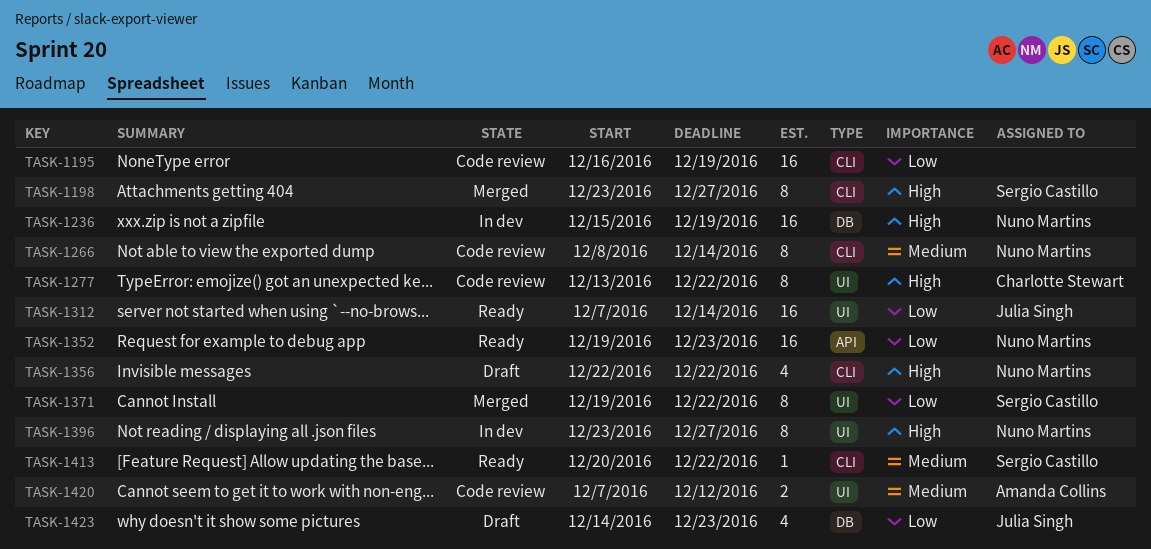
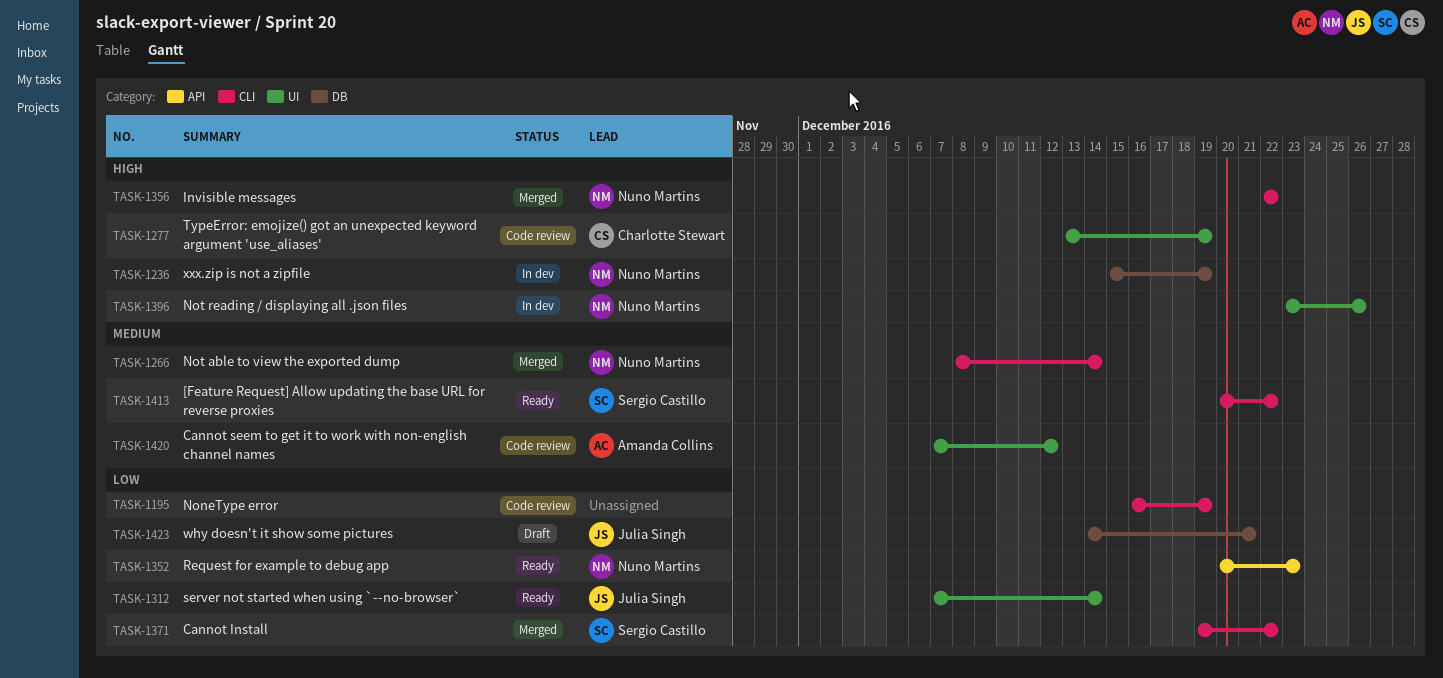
TASK-1198: present -> none
TASK-1266, status: Code review -> Merged
TASK-1277, due: Dec 22 -> Dec 19
TASK-1352, start: Dec 19 -> Dec 20
TASK-1356, status: Draft -> Merged
TASK-1371, label: UI -> CLI
TASK-1396, due: Dec 27 -> Dec 26
TASK-1423, due: Dec 23 -> Dec 21

